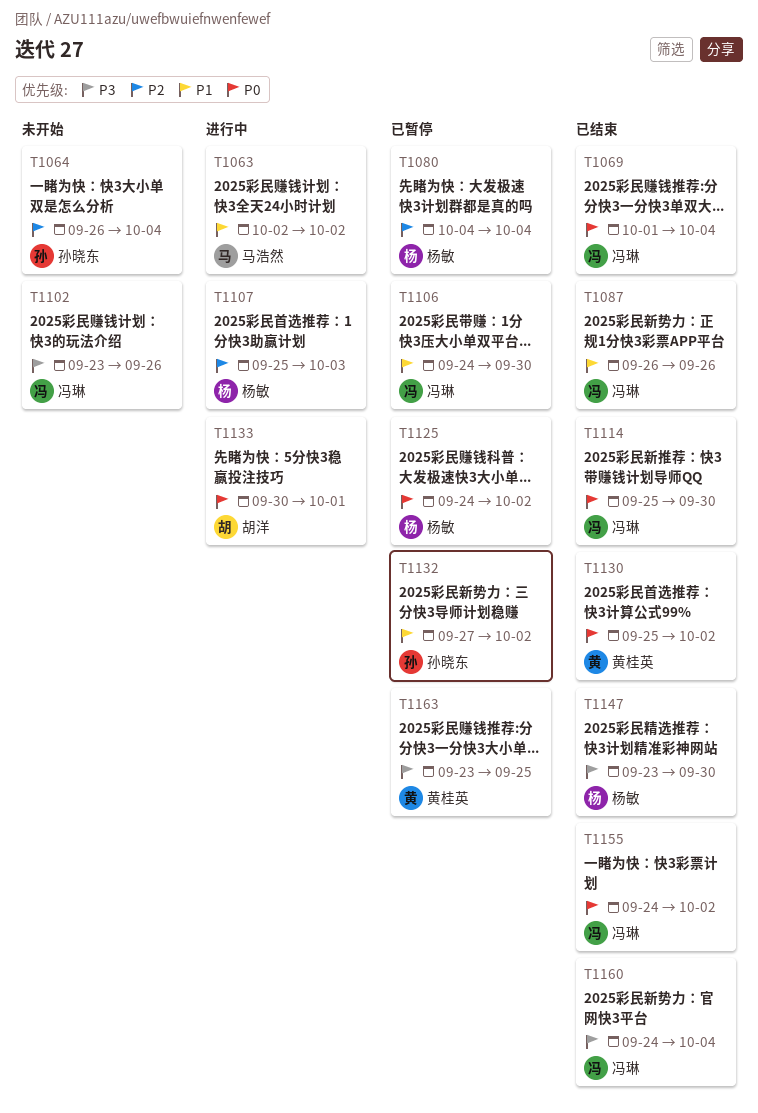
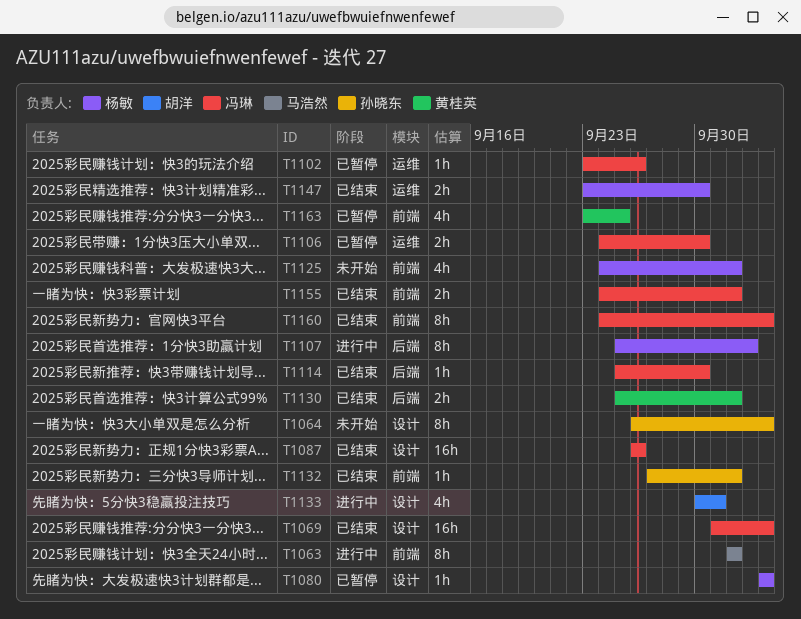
T1102, status: 未开始 -> 已暂停
T1125, status: 已暂停 -> 未开始
T1132, status: 已暂停 -> 已结束

